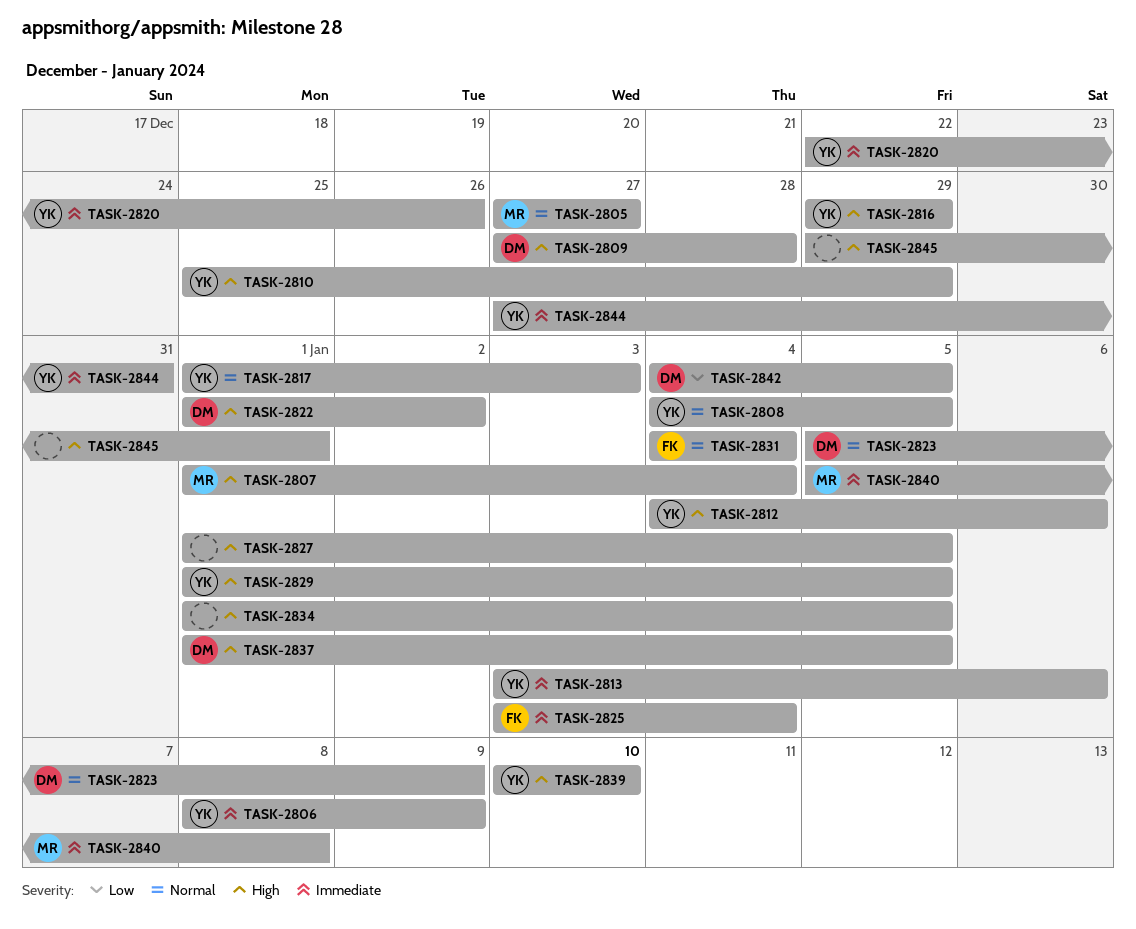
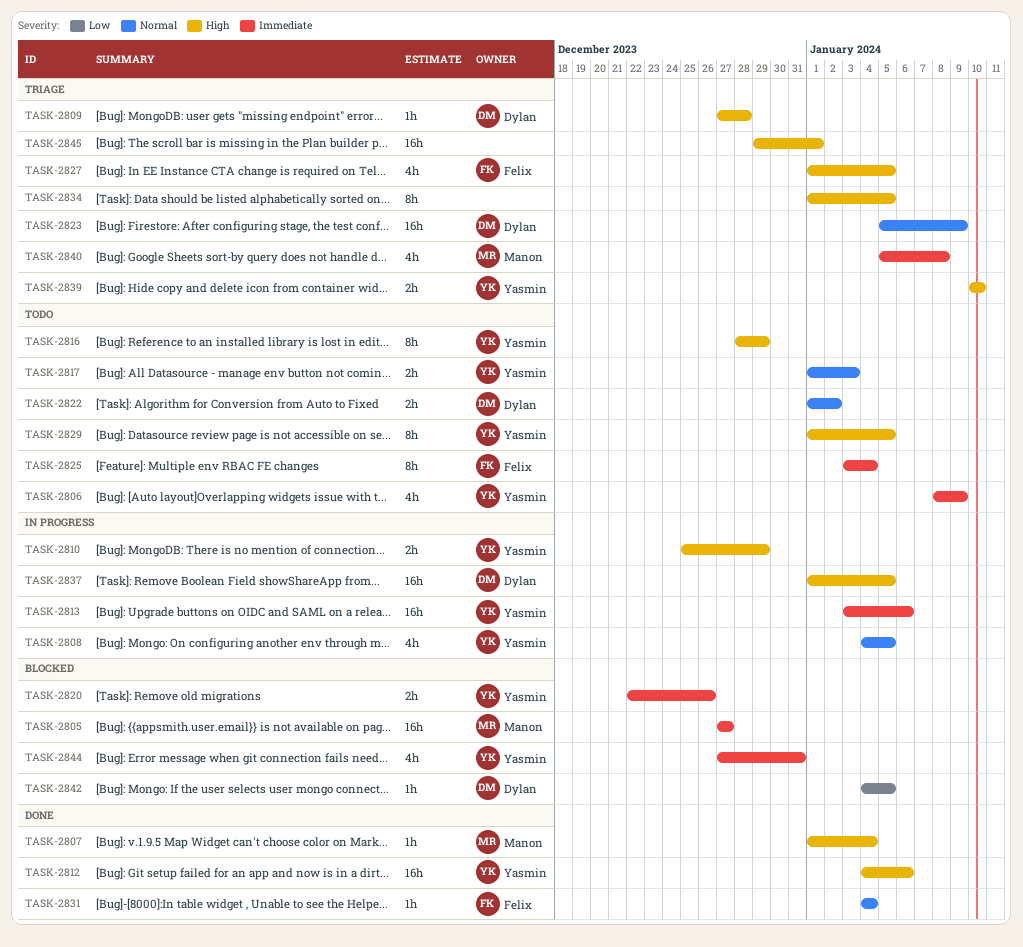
TASK-2805, priority: Normal -> Immediate
TASK-2816, start: Dec 29 -> Dec 28
TASK-2822, priority: High -> Normal
TASK-2827, owner: none -> Felix

